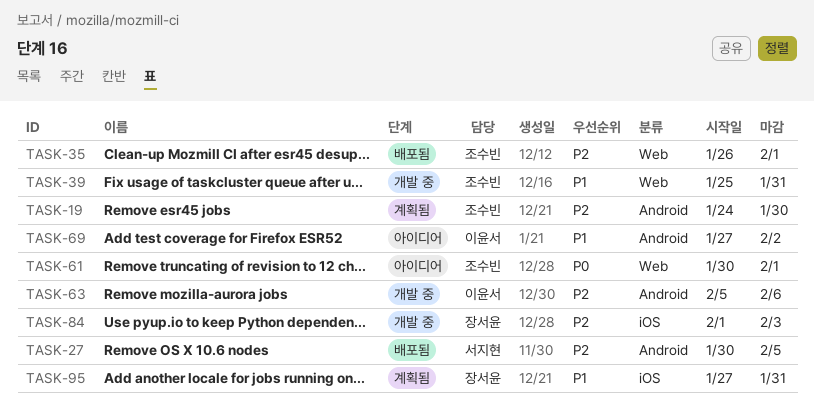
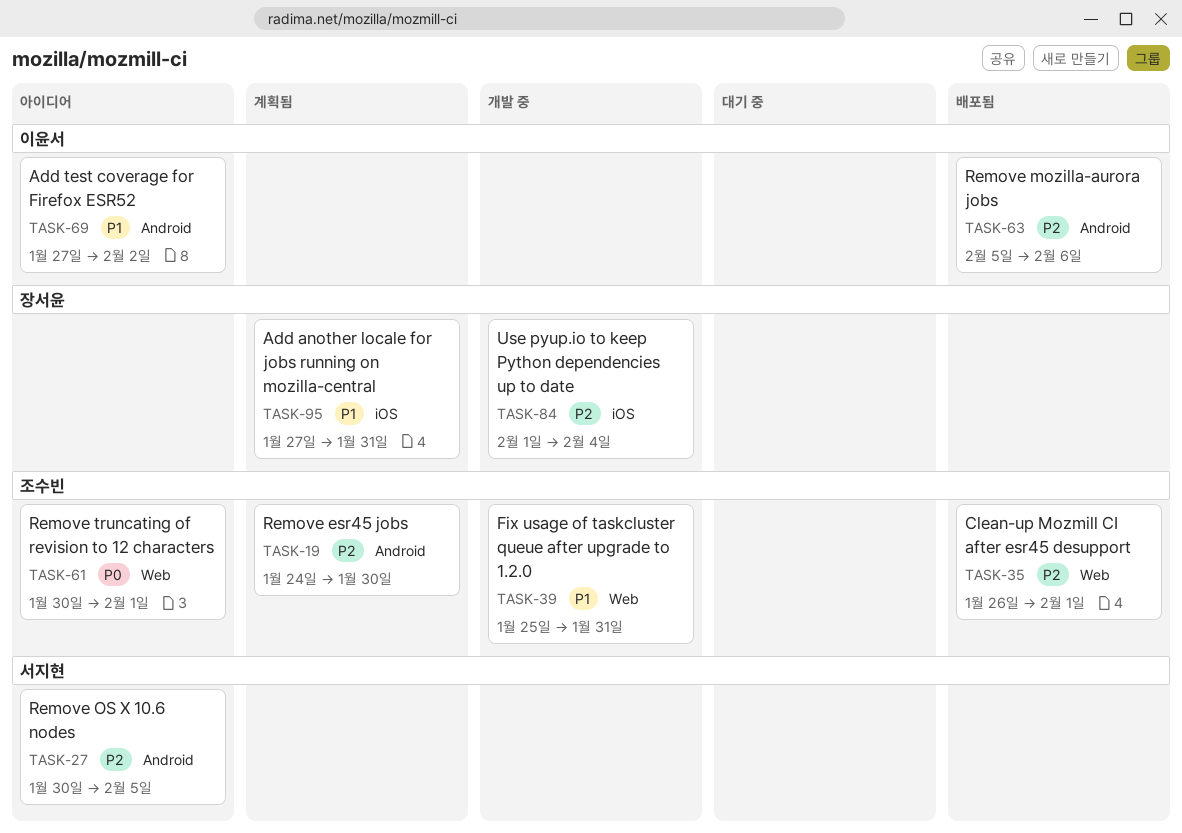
TASK-27, status: 배포됨 -> 아이디어
TASK-63, status: 개발 중 -> 배포됨
TASK-84, due: Feb 3 -> Feb 4

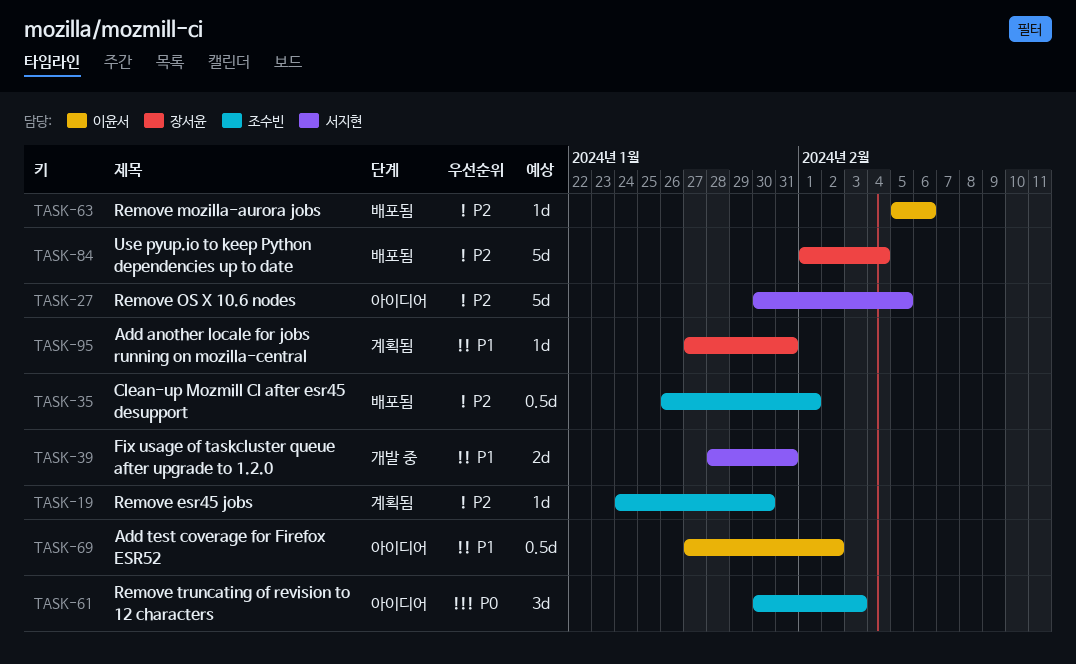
TASK-39, owner: 조수빈 -> 서지현
TASK-39, start: Jan 25 -> Jan 28
TASK-61, due: Feb 1 -> Feb 3
TASK-84, status: 개발 중 -> 배포됨

